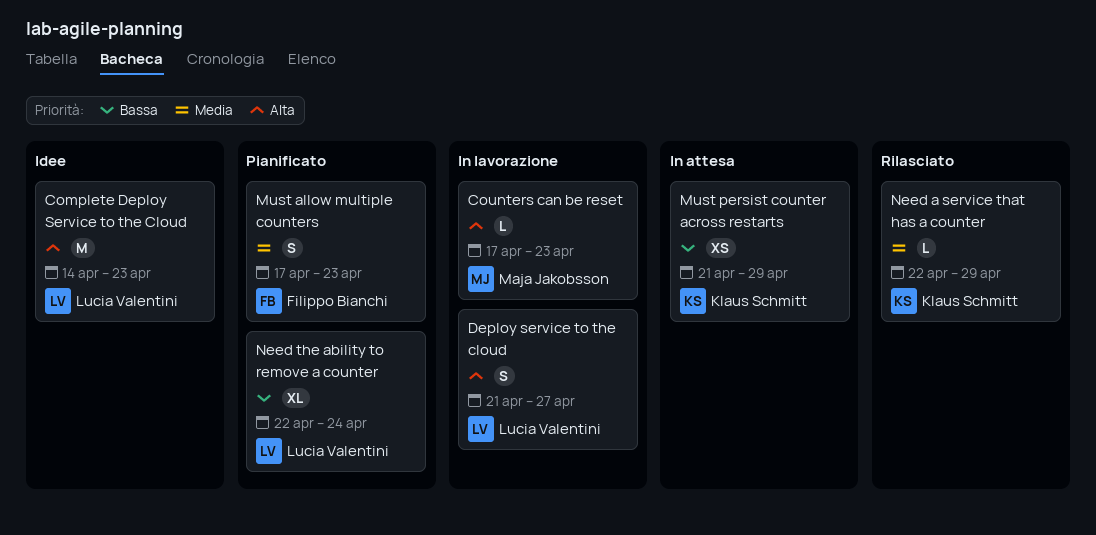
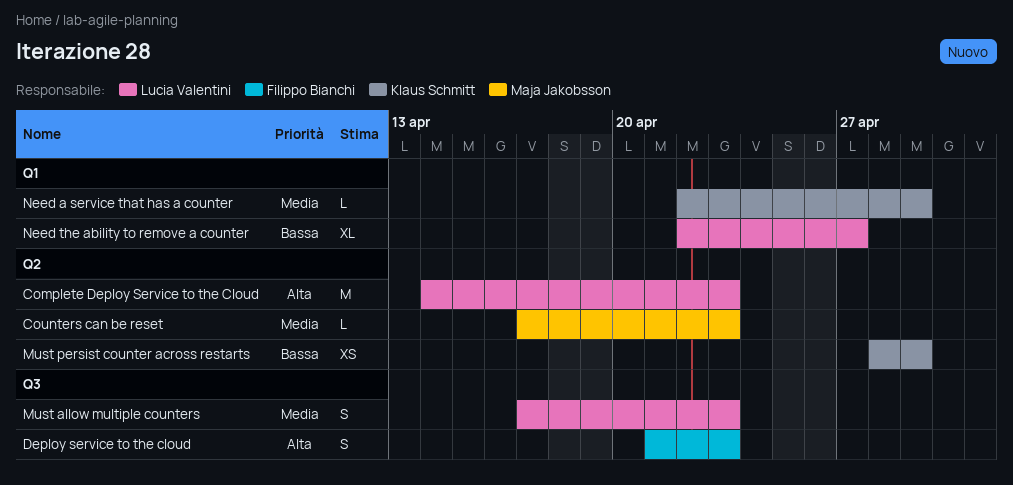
Counters can be reset, priority: Alta -> Media
Deploy service to the cloud, owner: Lucia Valentini -> Filippo Bianchi
Deploy service to the cloud, due: Apr 27 -> Apr 23
Must allow multiple counters, owner: Filippo Bianchi -> Lucia Valentini
Must persist counter across restarts, start: Apr 21 -> Apr 28
Need the ability to remove a counter, due: Apr 24 -> Apr 27

